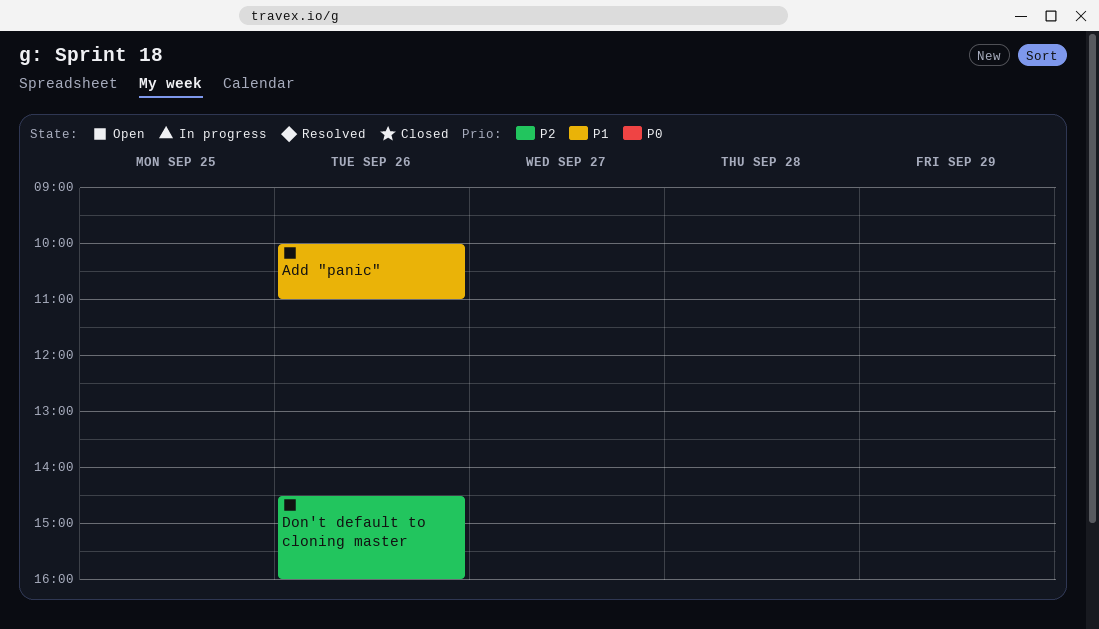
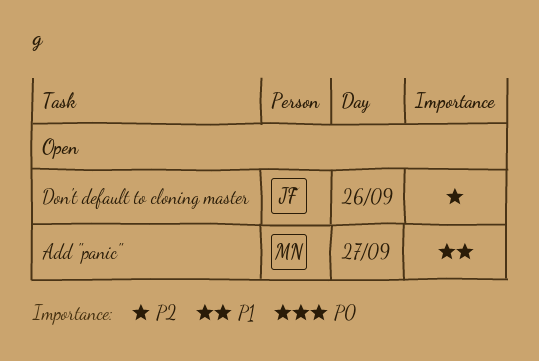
Add "panic", day: Sep 26 -> Sep 27

